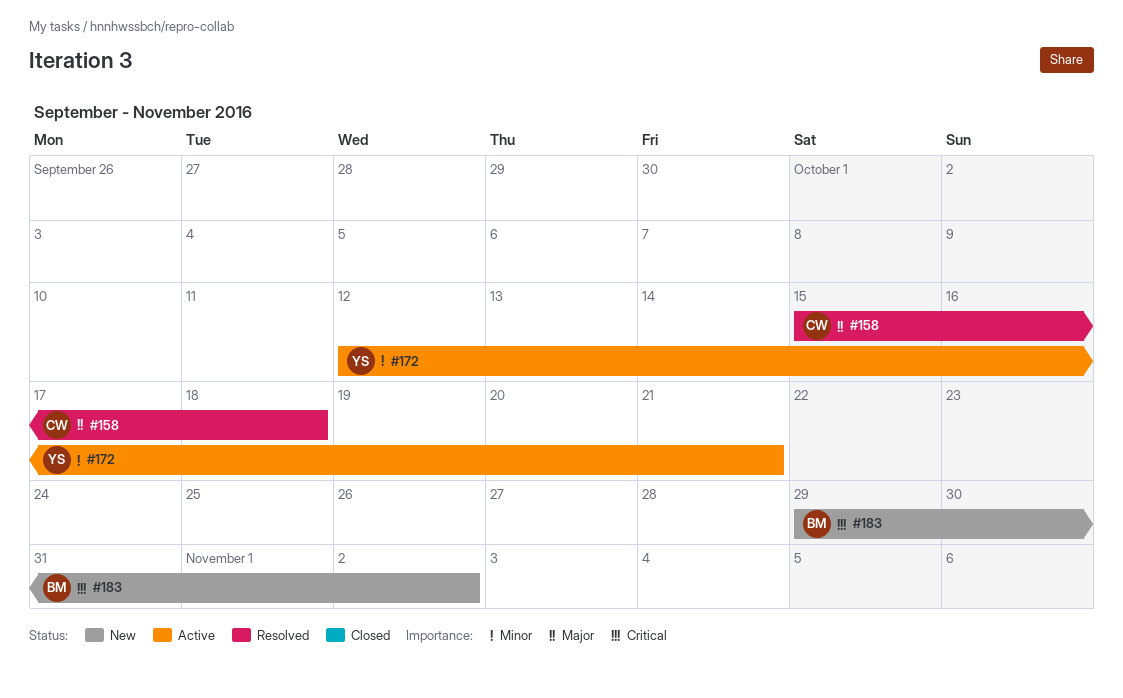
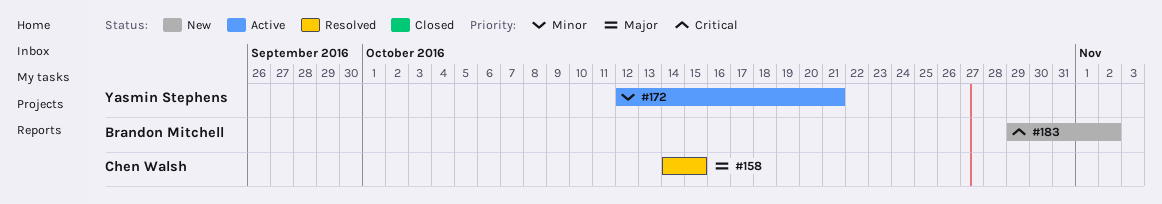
#158, start: Oct 15 -> Oct 14
#158, due: Oct 18 -> Oct 15

